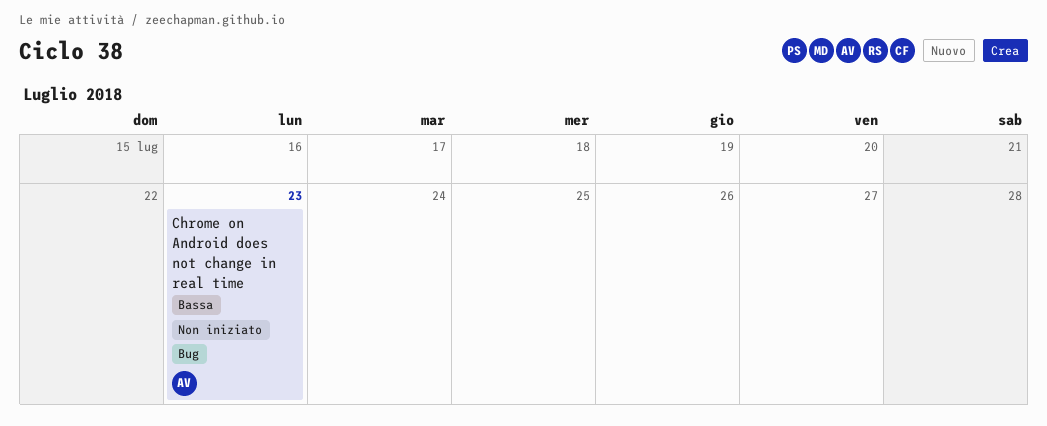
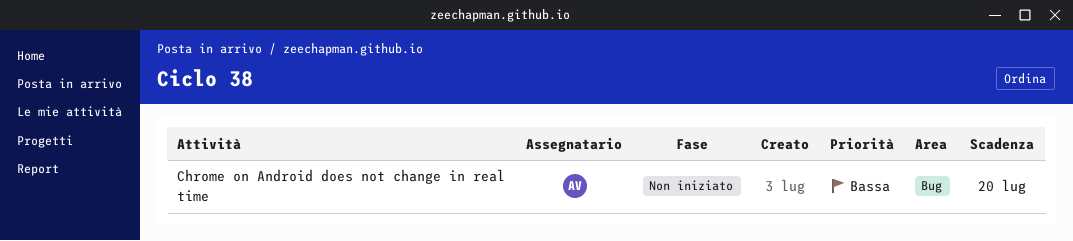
Chrome on Android does not change in real time, due: Jul 23 -> Jul 20

